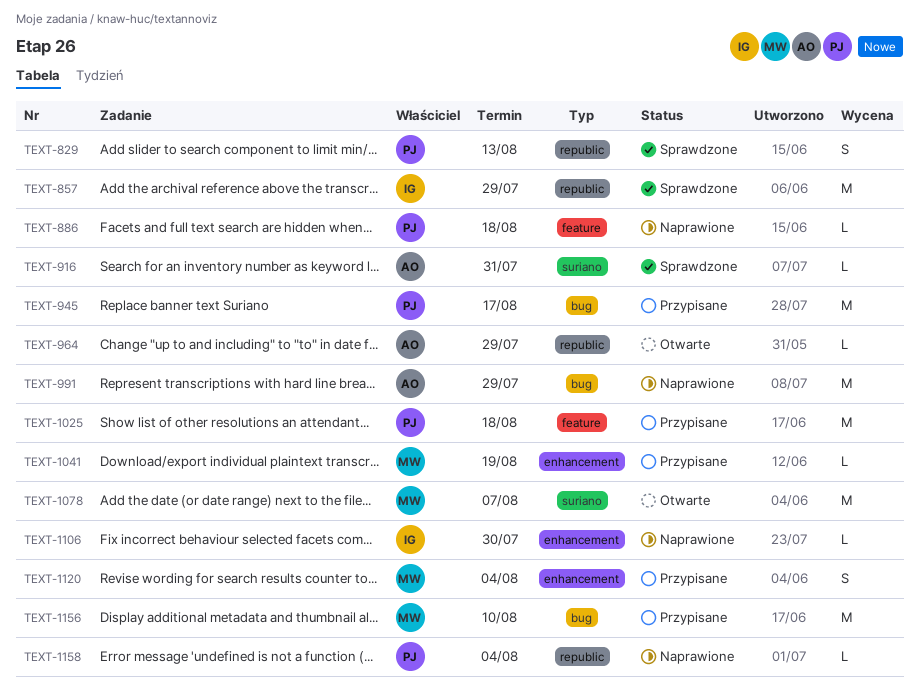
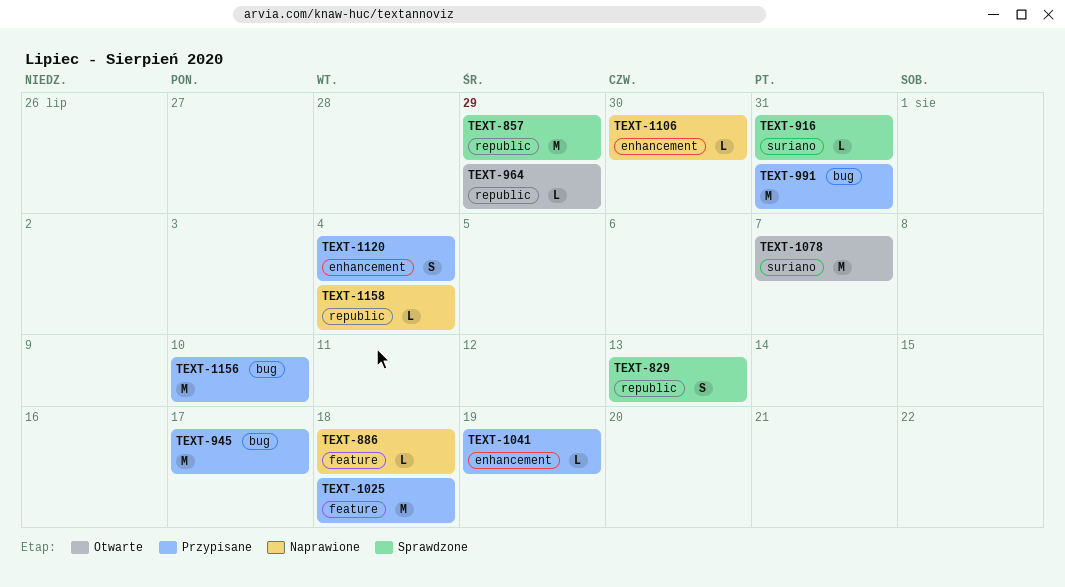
TEXT-991, status: Naprawione -> Przypisane
TEXT-991, due: Jul 29 -> Jul 31

